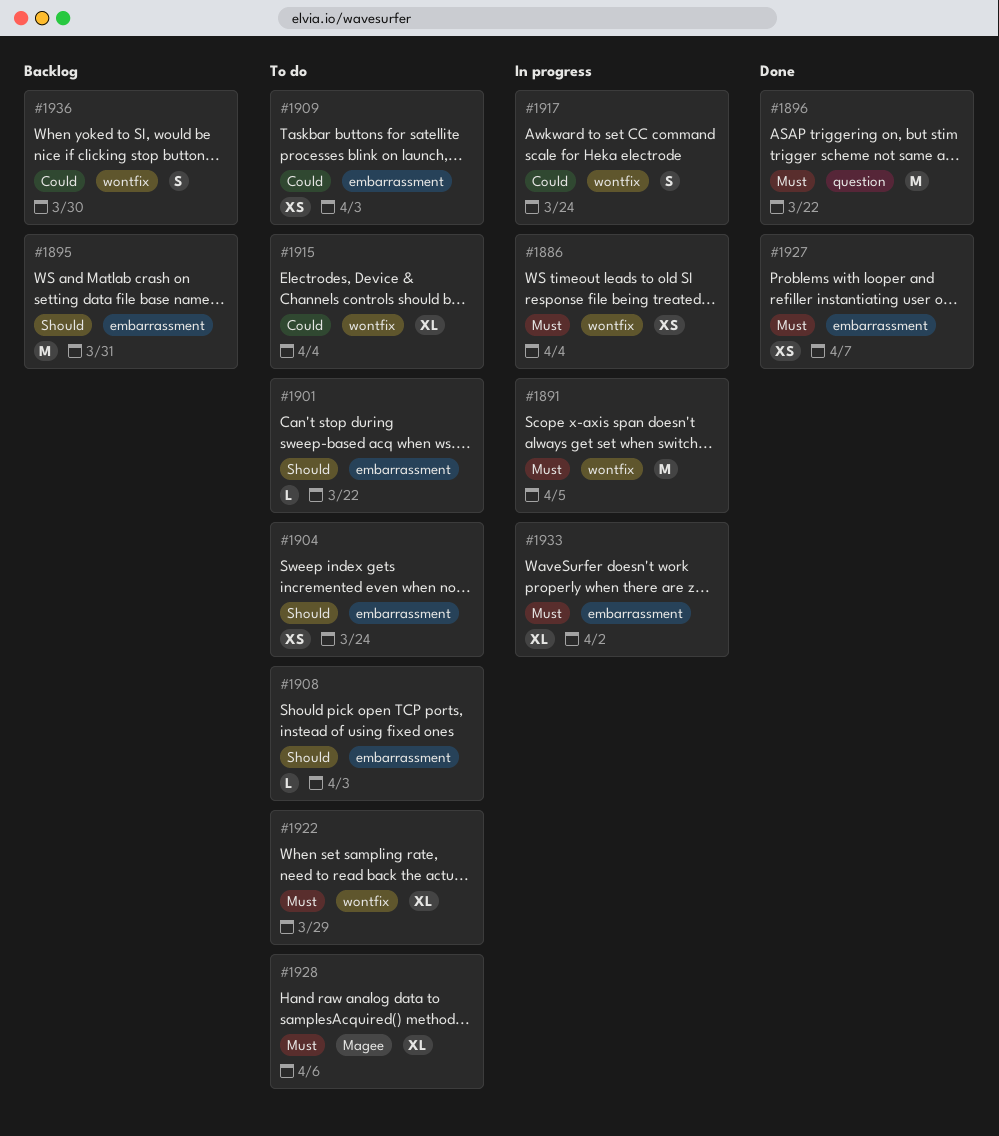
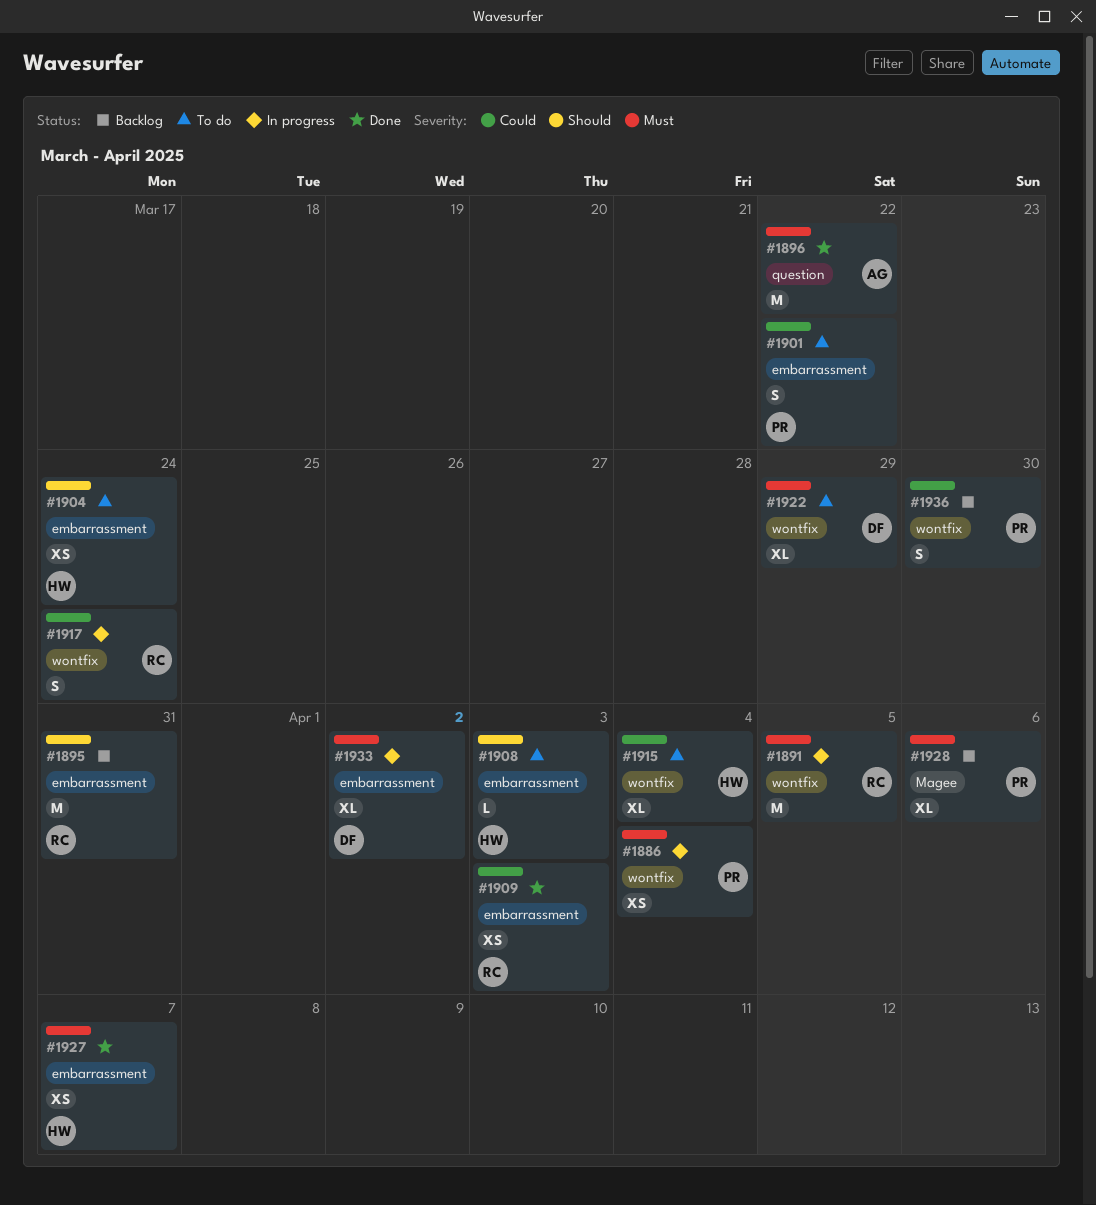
#1901, priority: Should -> Could
#1901, estimate: L -> S
#1909, status: To do -> Done
#1928, status: To do -> Backlog

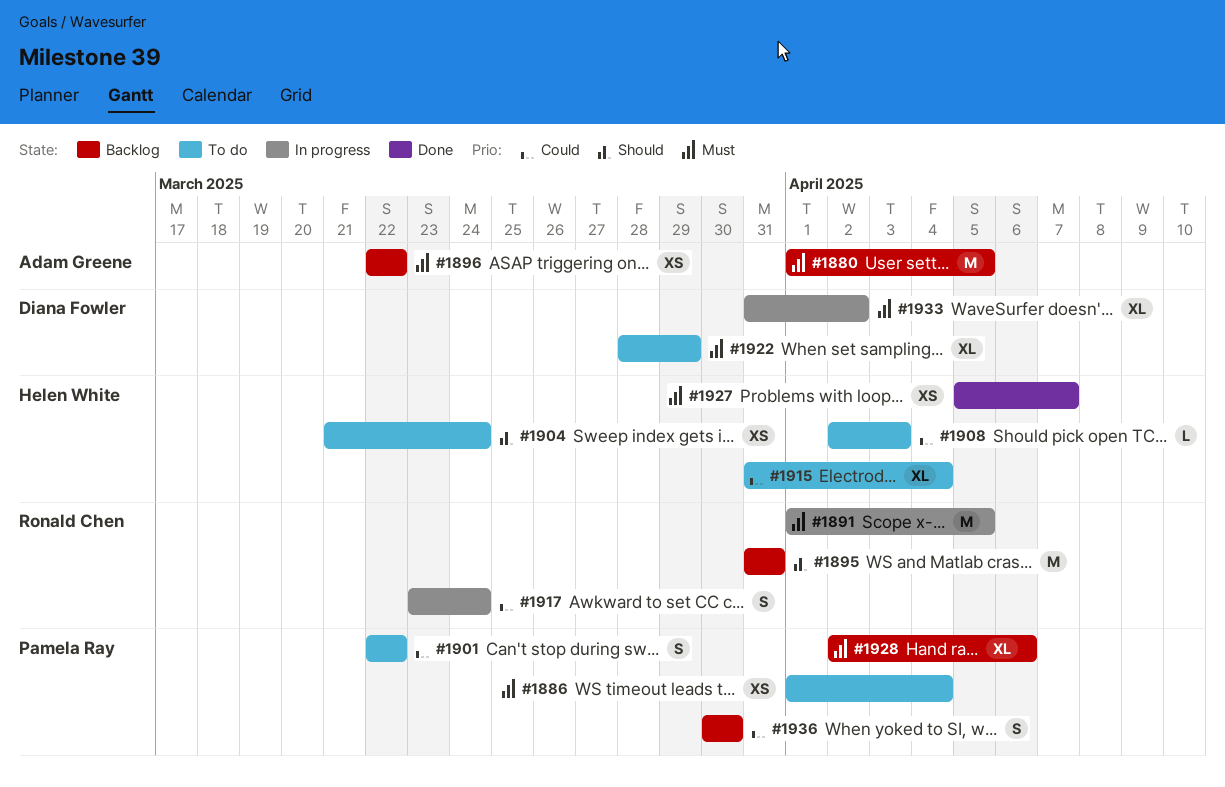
#1880: none -> present
#1886, status: In progress -> To do
#1896, status: Done -> Backlog
#1896, estimate: M -> XS
#1908, priority: Should -> Could
#1909: present -> none

